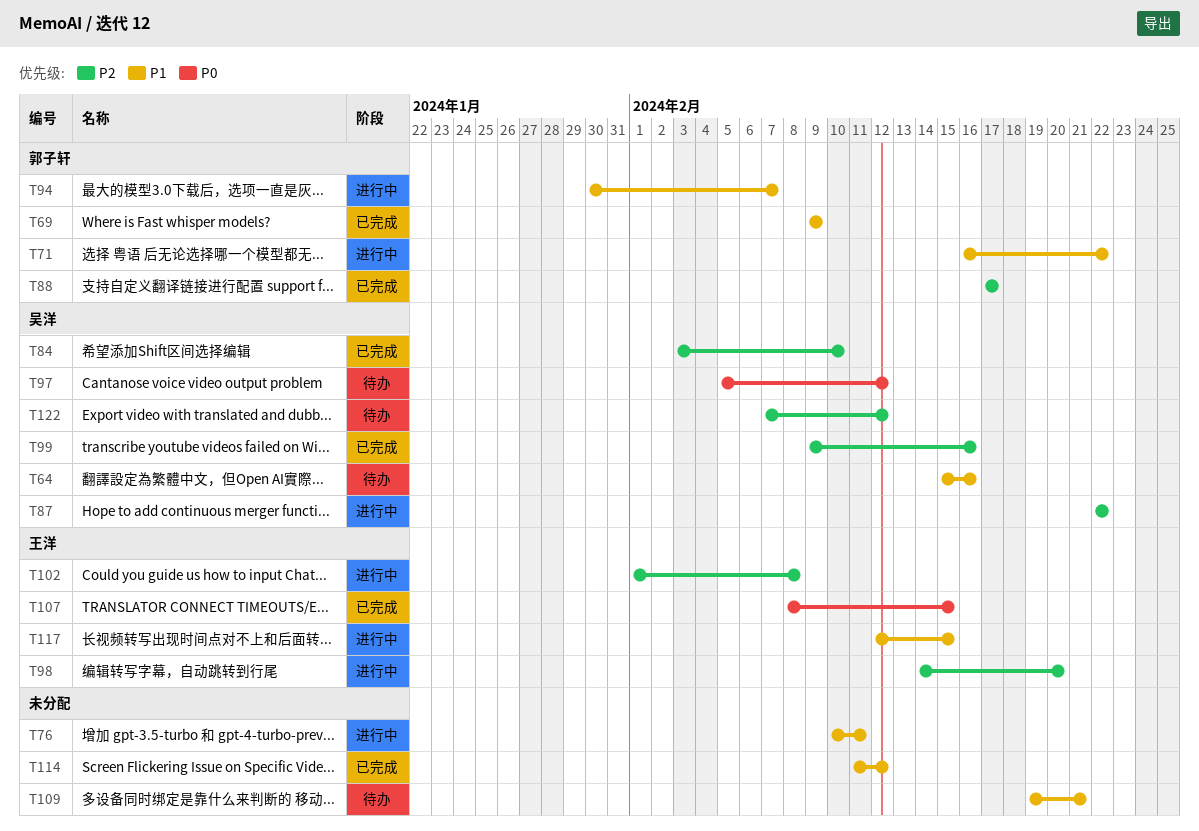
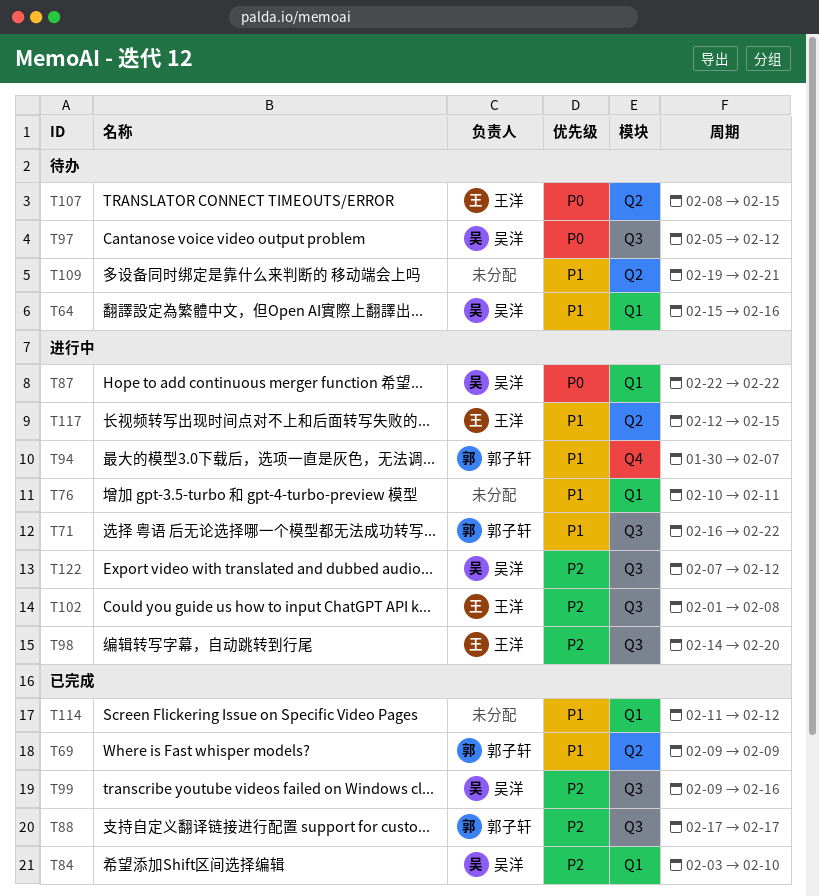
T87, priority: P2 -> P0
T107, status: 已完成 -> 待办
T122, status: 待办 -> 进行中

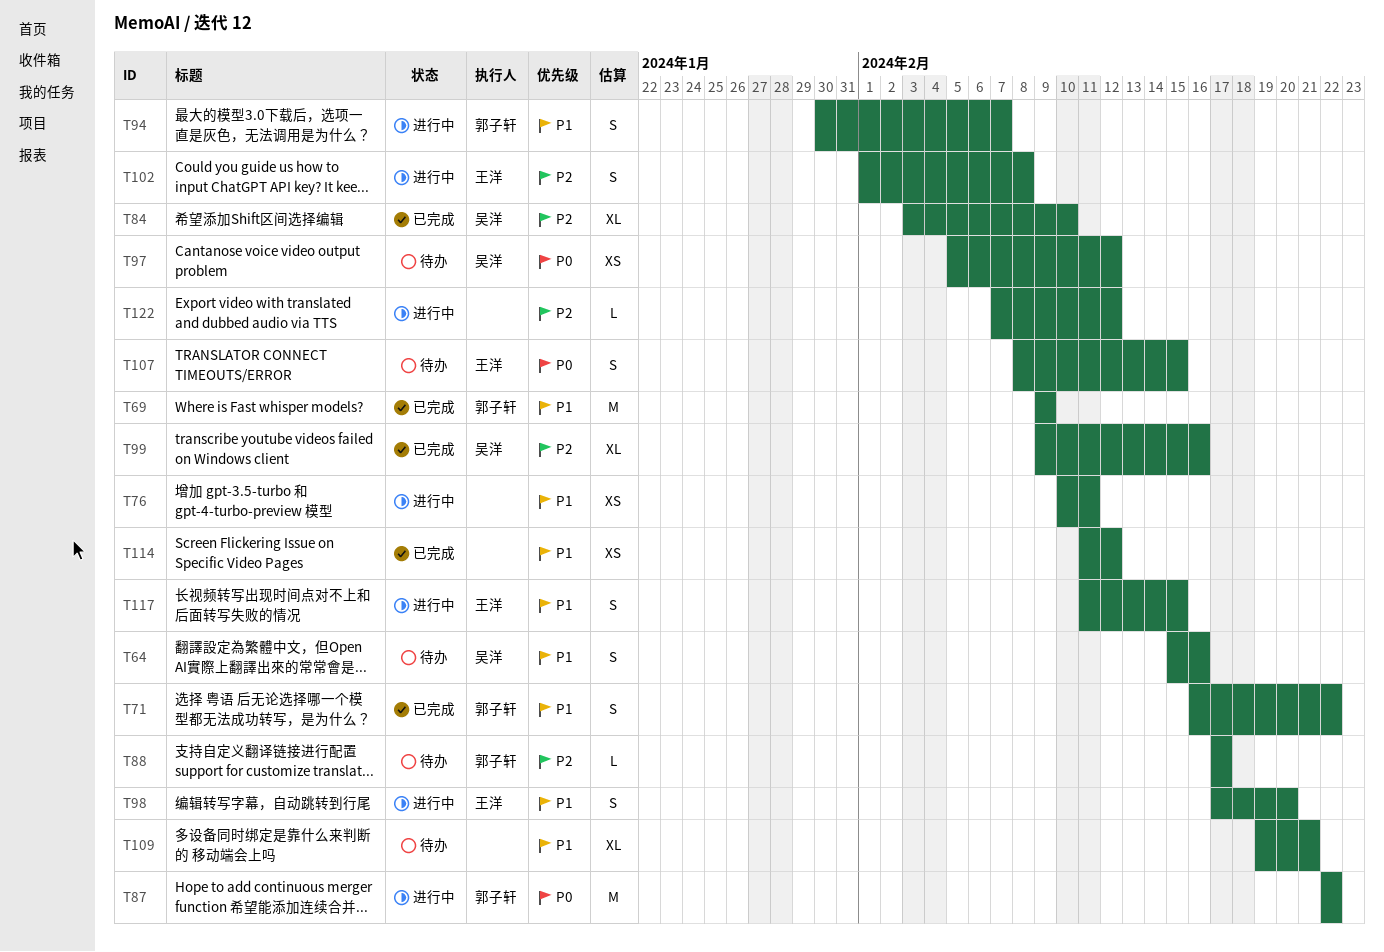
T71, status: 进行中 -> 已完成
T87, owner: 吴洋 -> 郭子轩
T88, status: 已完成 -> 待办
T98, priority: P2 -> P1
T98, start: Feb 14 -> Feb 17
T117, start: Feb 12 -> Feb 11
T122, owner: 吴洋 -> none

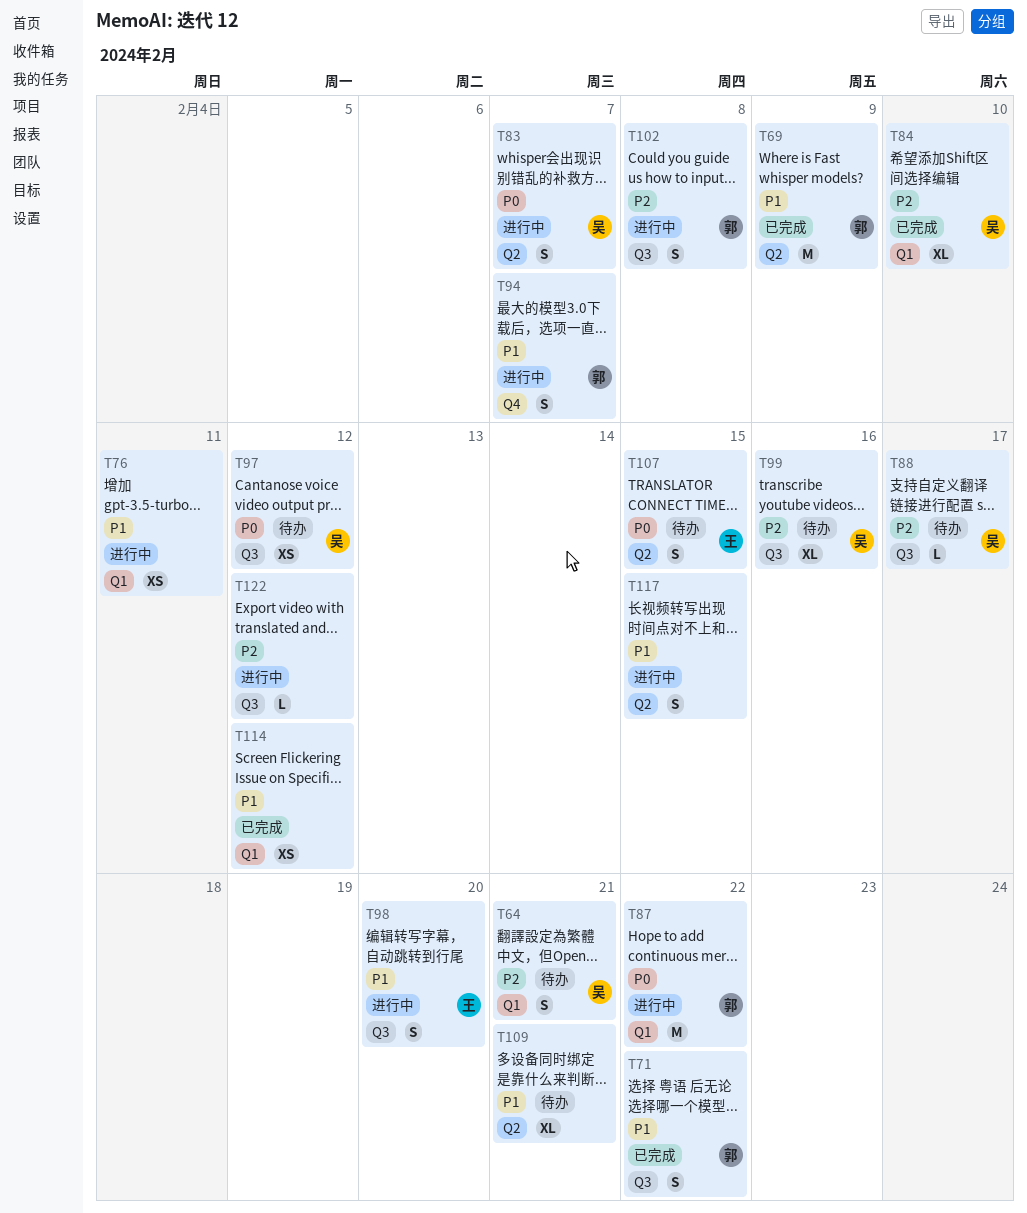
T64, priority: P1 -> P2
T64, due: Feb 16 -> Feb 21
T83: none -> present
T88, owner: 郭子轩 -> 吴洋
T99, status: 已完成 -> 待办
T102, owner: 王洋 -> 郭子轩
T117, owner: 王洋 -> none

